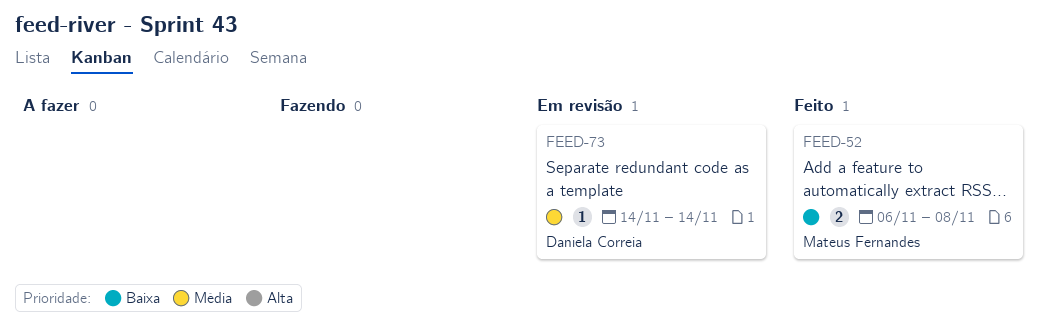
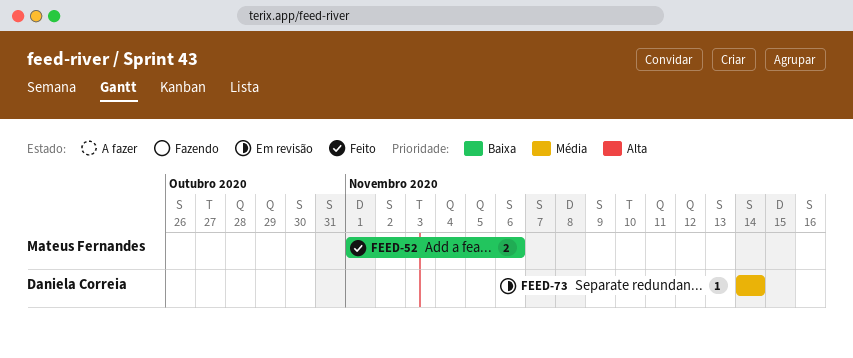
FEED-52, start: Nov 6 -> Nov 1
FEED-52, due: Nov 8 -> Nov 6

